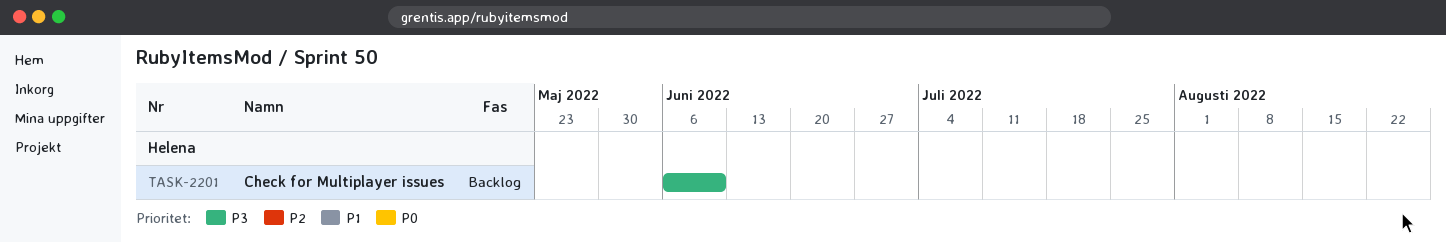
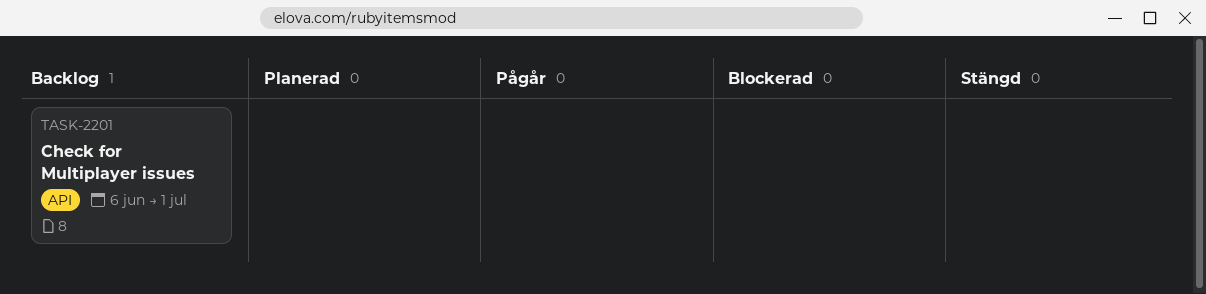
TASK-2201, due: Jun 10 -> Jul 1

